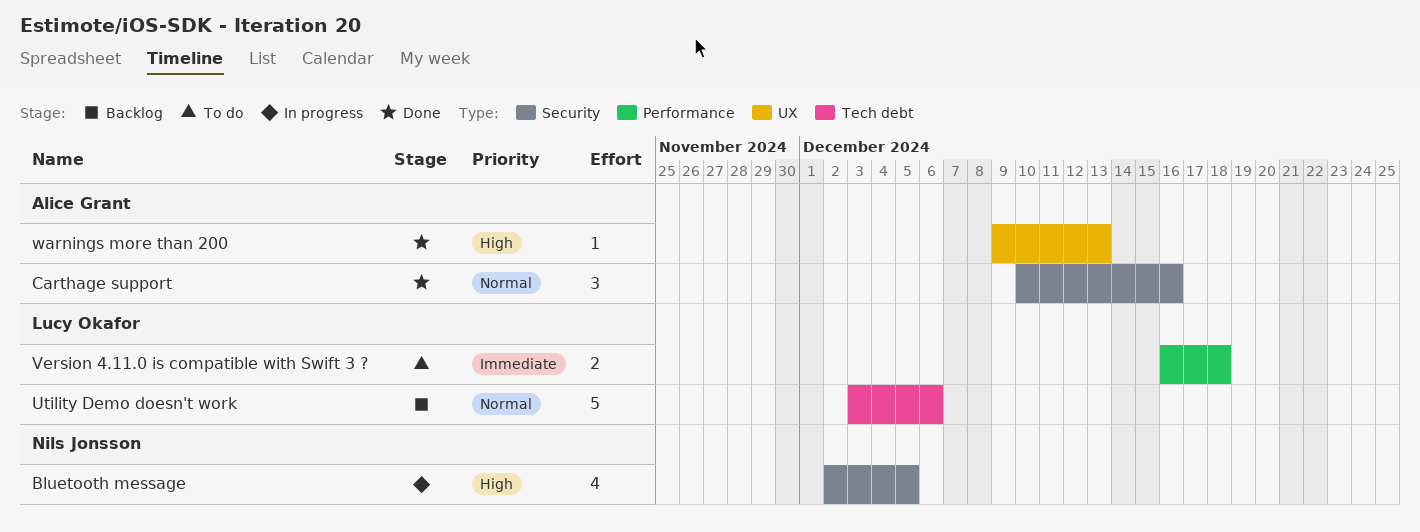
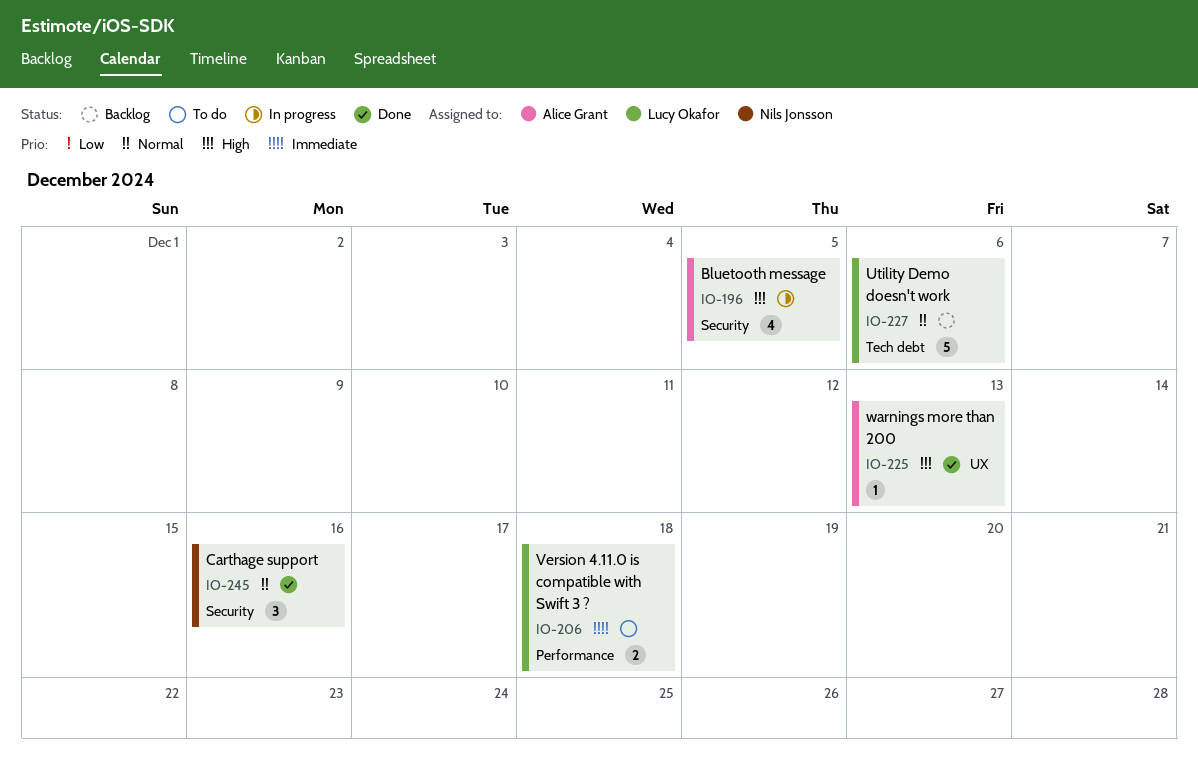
Bluetooth message, owner: Nils Jonsson -> Alice Grant
Carthage support, owner: Alice Grant -> Nils Jonsson

